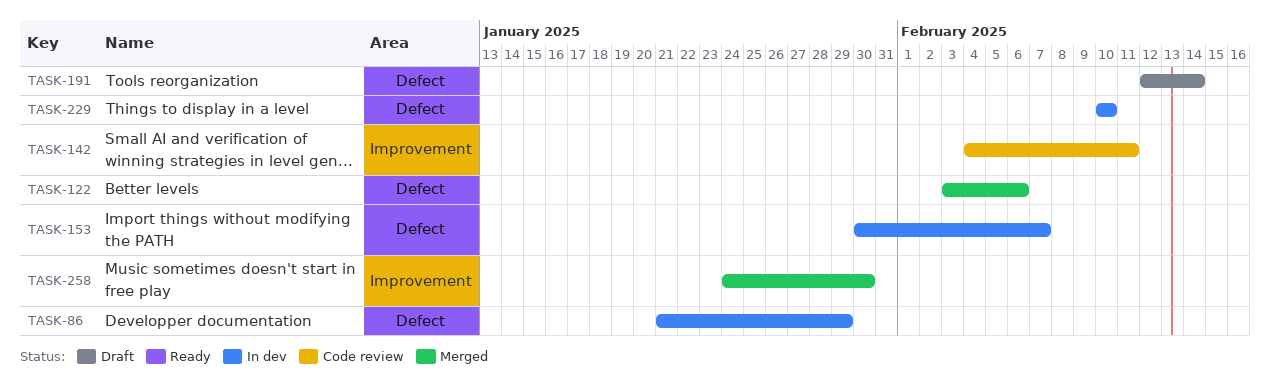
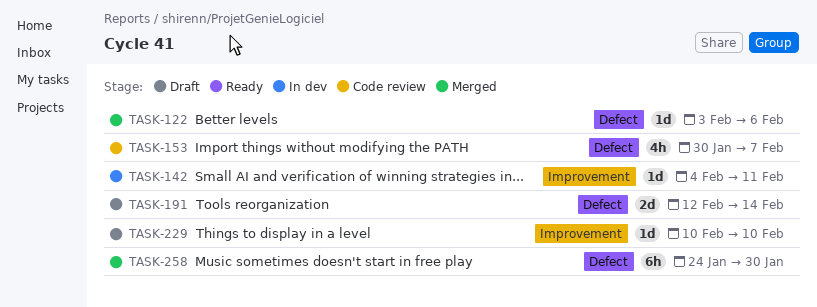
TASK-86: present -> none
TASK-142, status: Code review -> In dev
TASK-153, status: In dev -> Code review
TASK-229, status: In dev -> Draft
TASK-229, label: Defect -> Improvement
TASK-258, label: Improvement -> Defect

